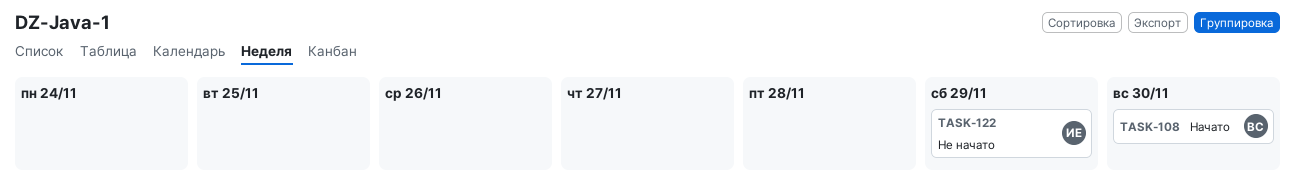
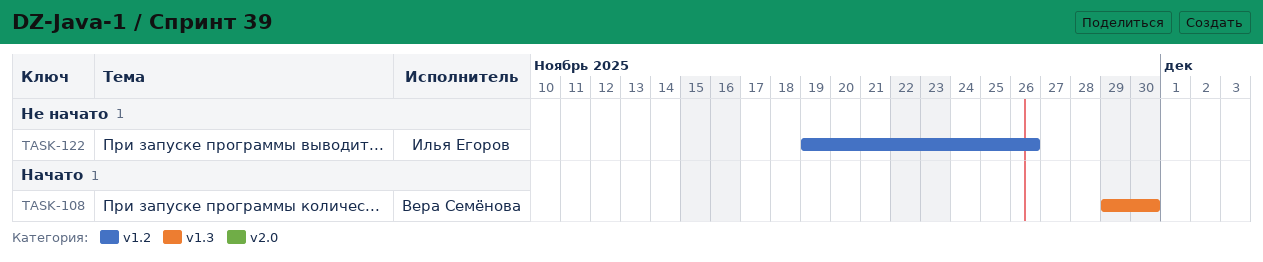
TASK-122, due: Nov 29 -> Nov 26

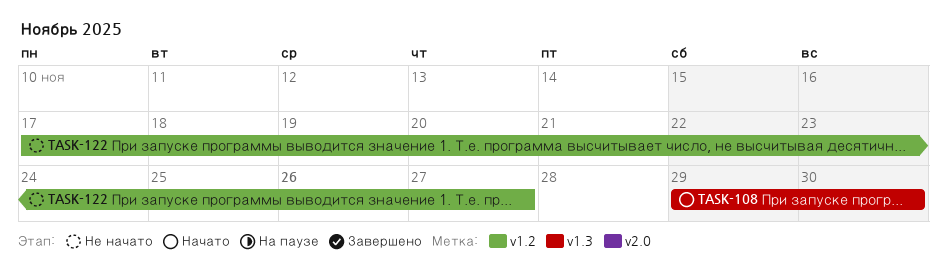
TASK-122, start: Nov 19 -> Nov 17
TASK-122, due: Nov 26 -> Nov 27

